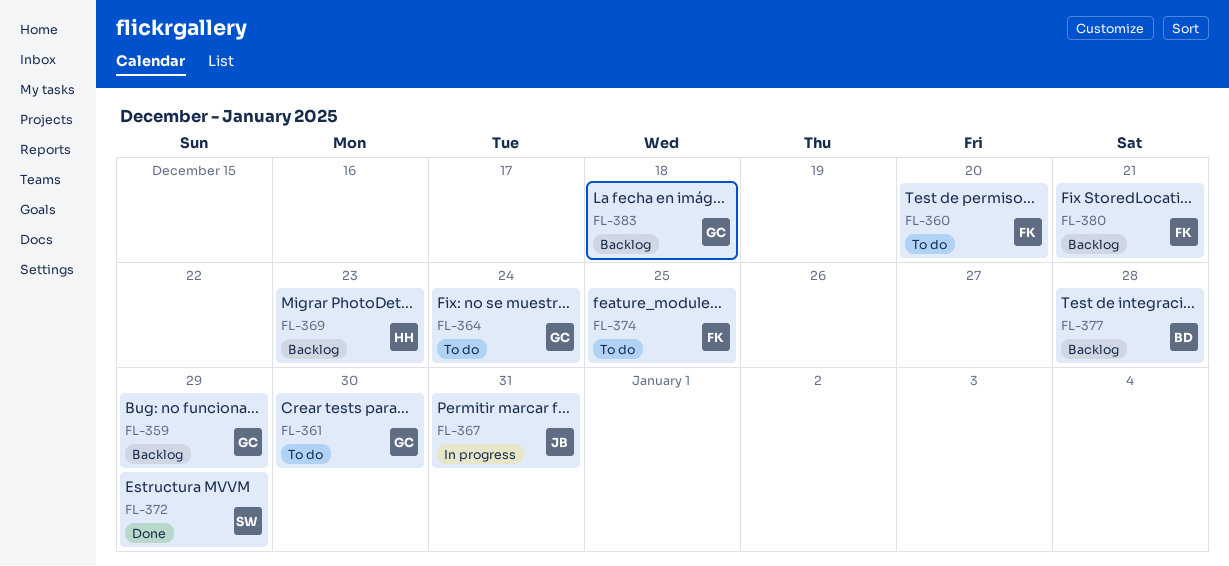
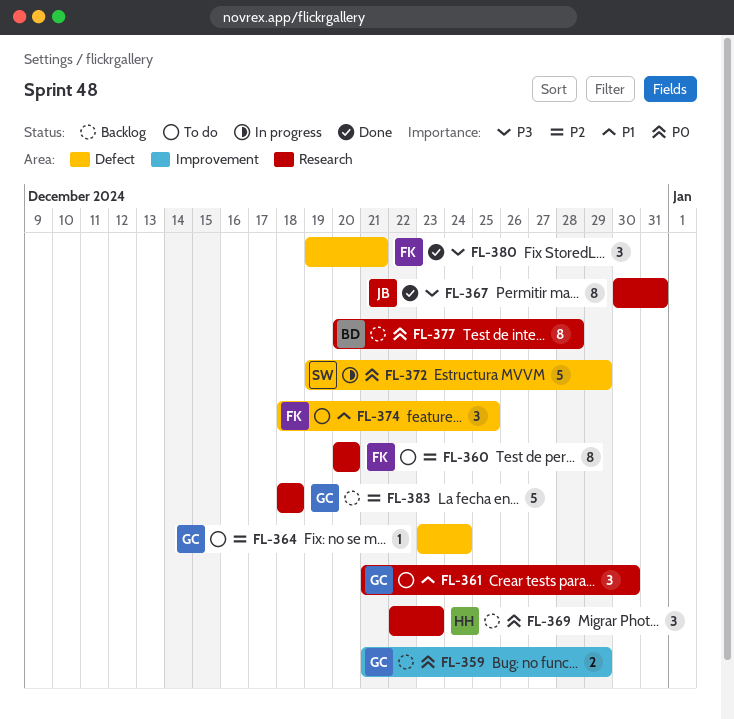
FL-367, status: In progress -> Done
FL-372, status: Done -> In progress
FL-380, status: Backlog -> Done

